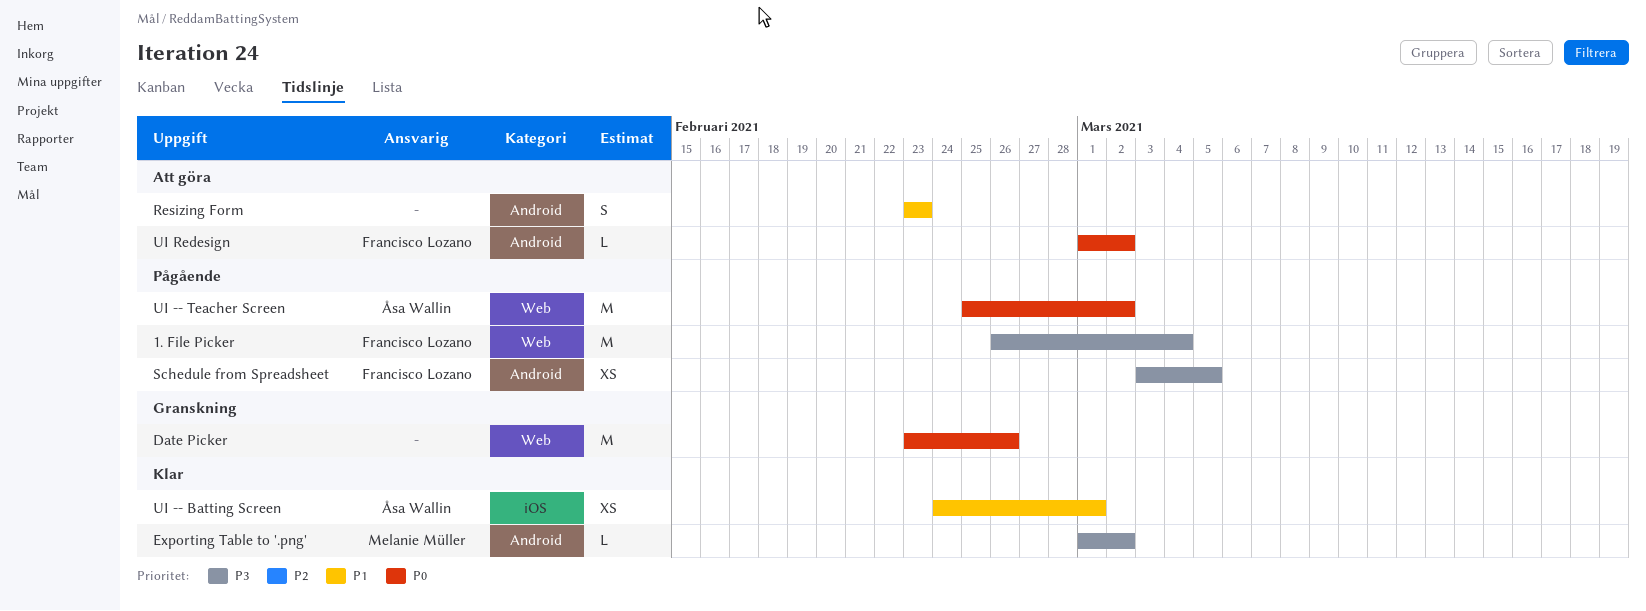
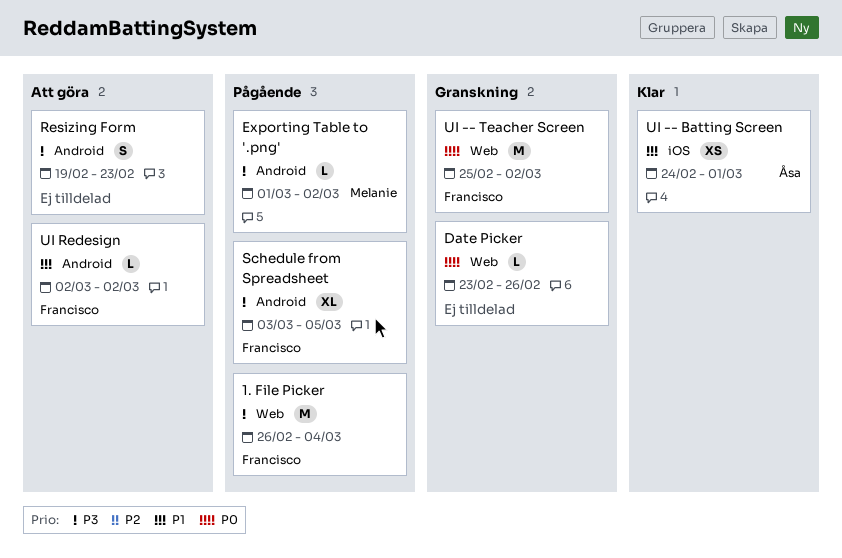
Date Picker, estimate: M -> L
Exporting Table to '.png', status: Klar -> Pågående
Resizing Form, priority: P1 -> P3
Resizing Form, start: Feb 23 -> Feb 19
Schedule from Spreadsheet, estimate: XS -> XL
UI -- Teacher Screen, status: Pågående -> Granskning
UI -- Teacher Screen, owner: Åsa Wallin -> Francisco Lozano
UI Redesign, priority: P0 -> P1
UI Redesign, start: Mar 1 -> Mar 2

